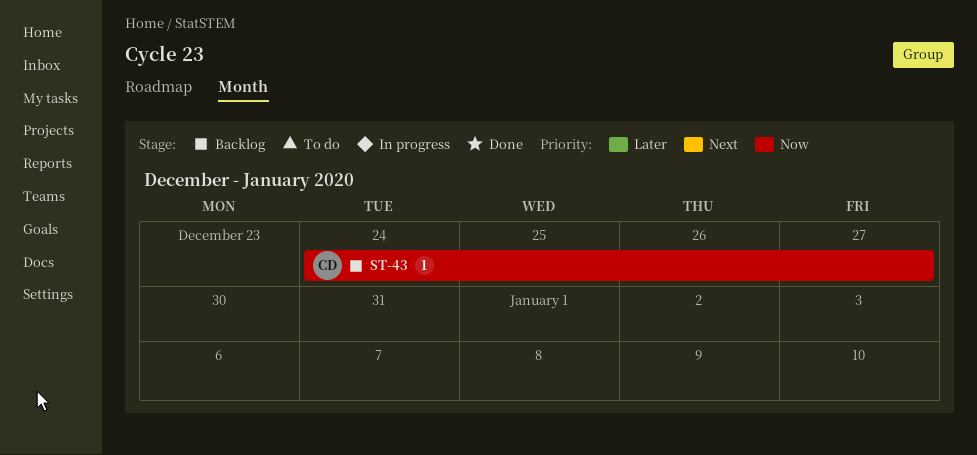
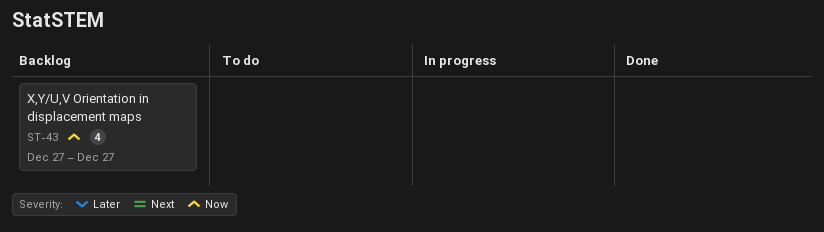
ST-43, estimate: 1 -> 4
ST-43, start: Dec 24 -> Dec 27

